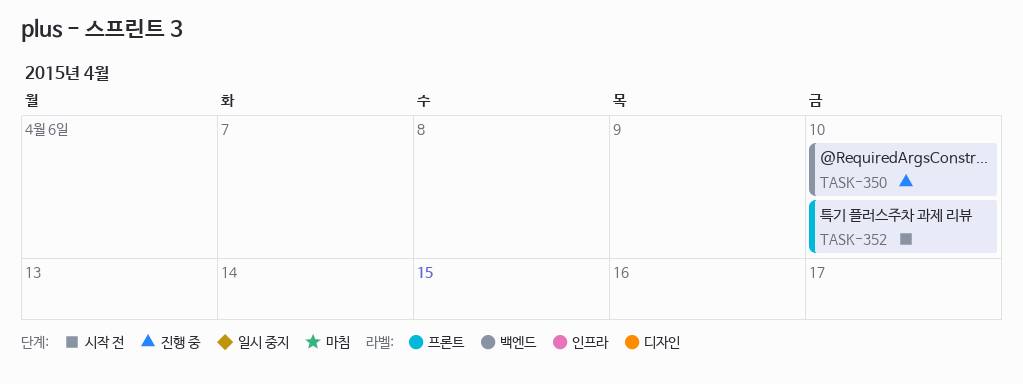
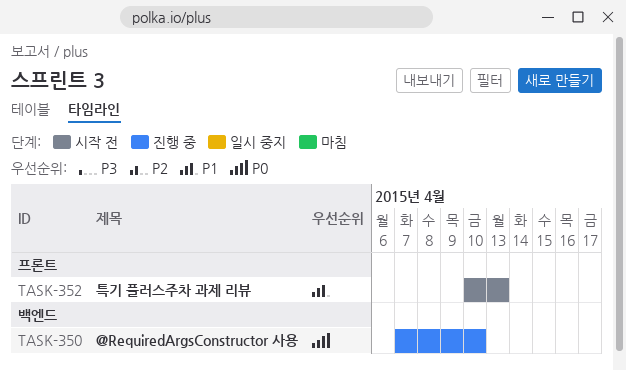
TASK-352, due: Apr 10 -> Apr 13

